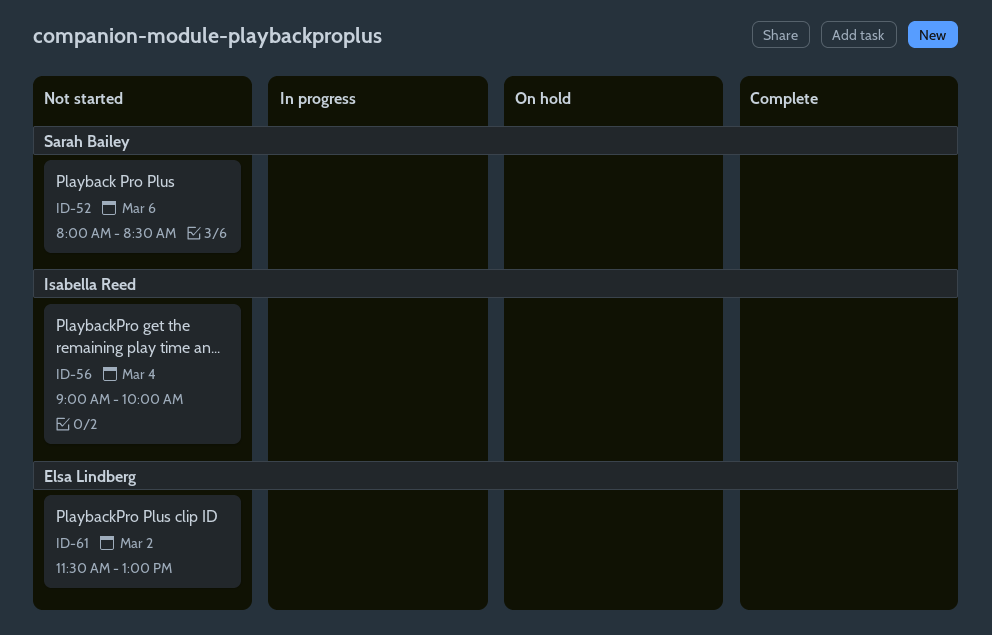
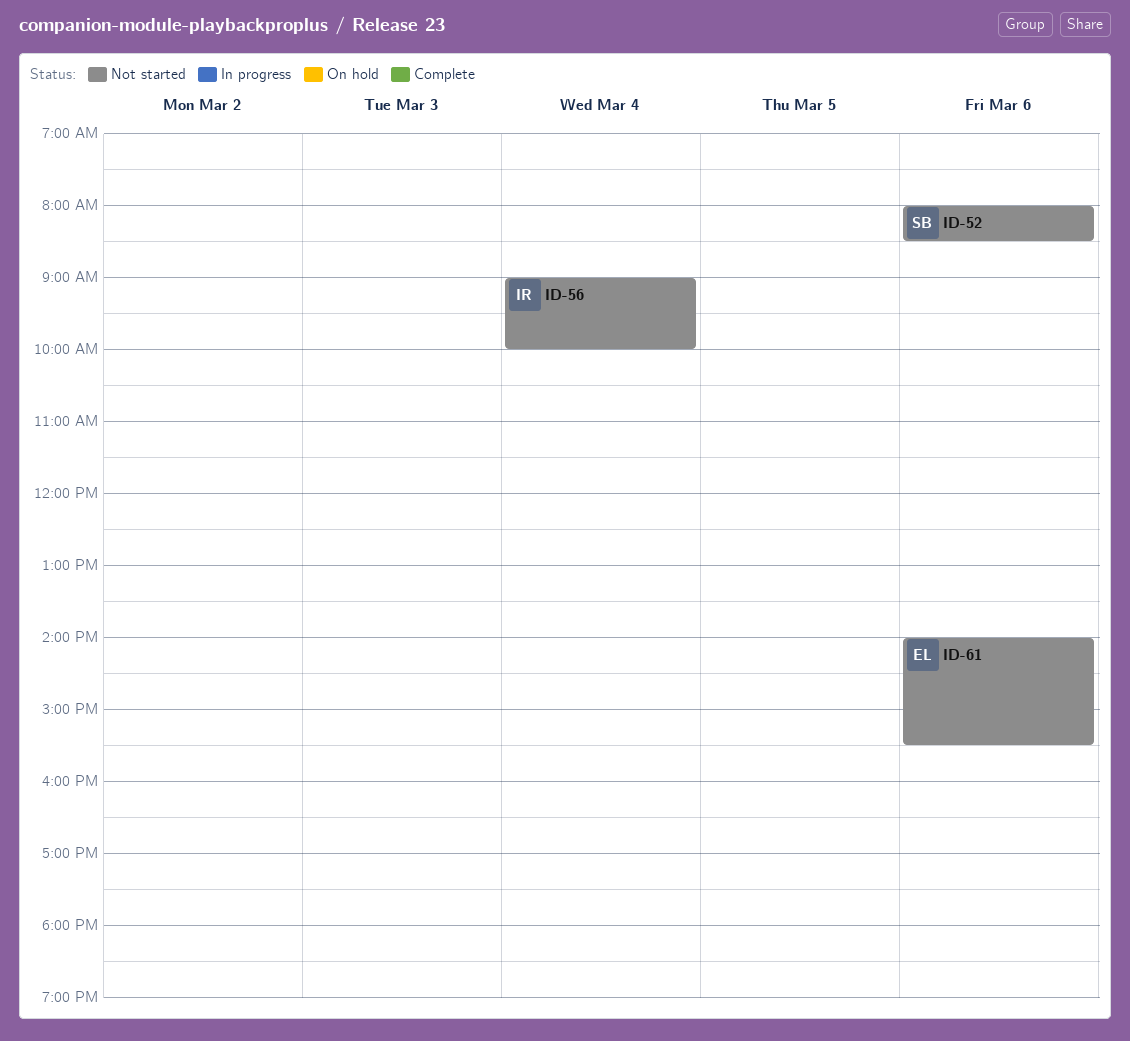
ID-61, day: Mar 2 -> Mar 6
ID-61, begins: 11:30 -> 14:00
ID-61, ends: 13:00 -> 15:30

